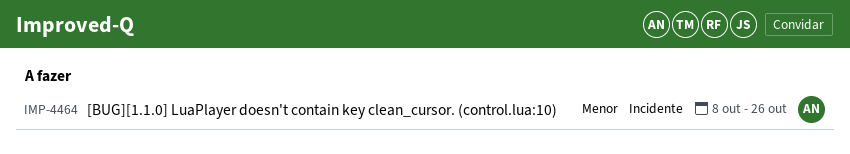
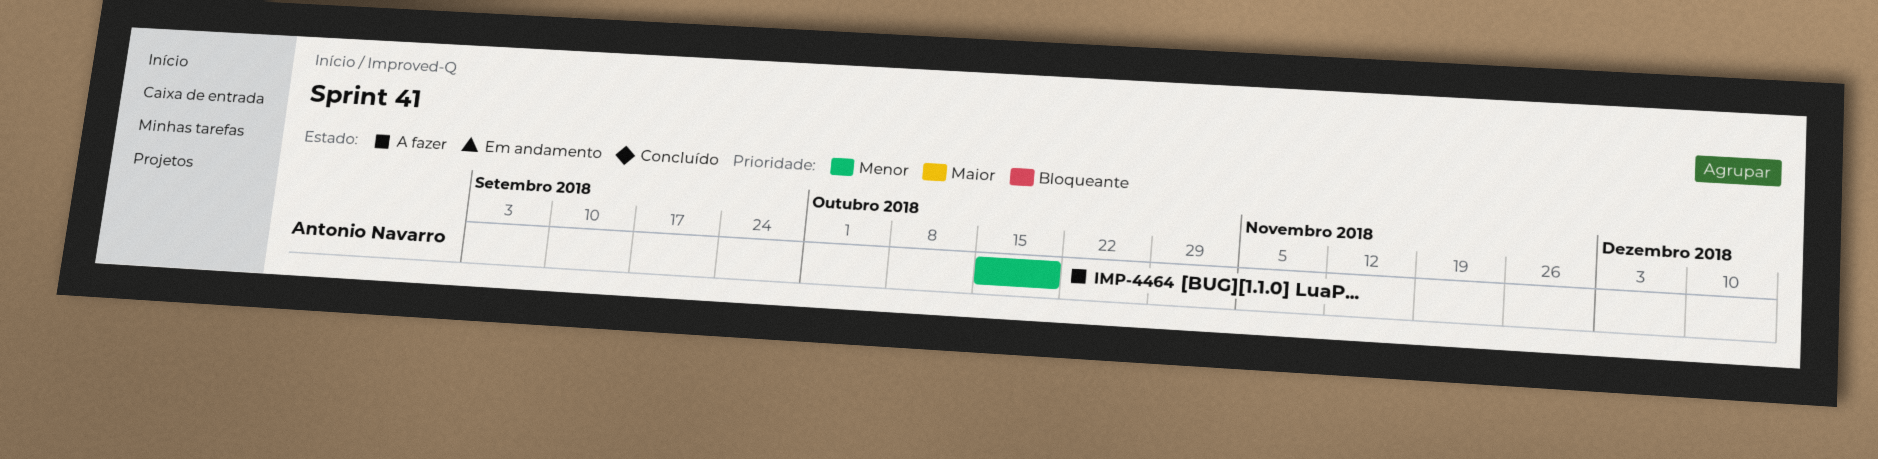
IMP-4464, start: Oct 8 -> Oct 15
IMP-4464, due: Oct 26 -> Oct 19

